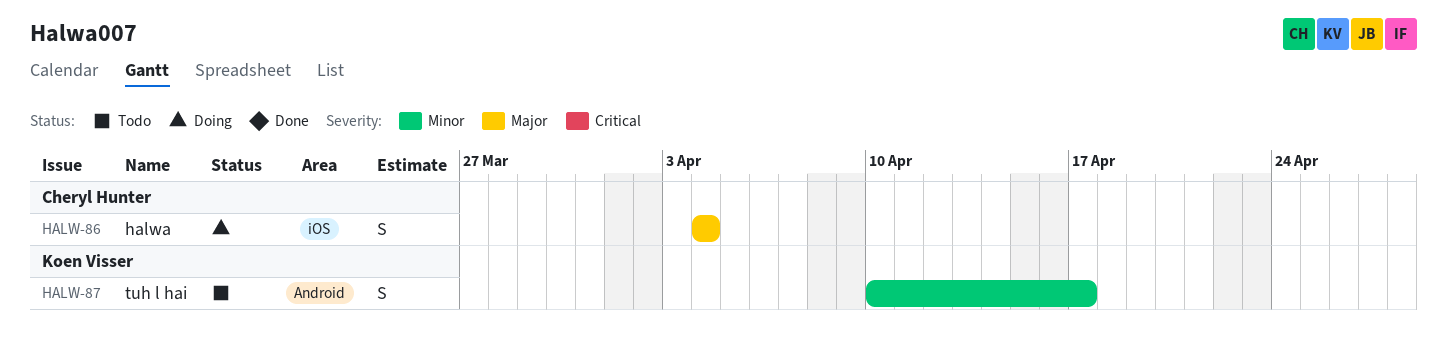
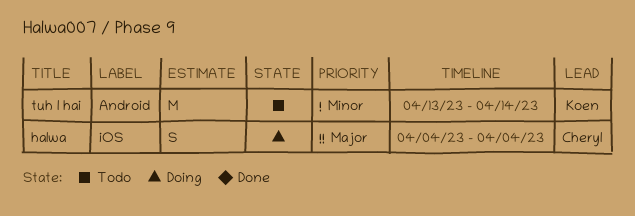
tuh l hai, estimate: S -> M
tuh l hai, start: Apr 10 -> Apr 13
tuh l hai, due: Apr 17 -> Apr 14

